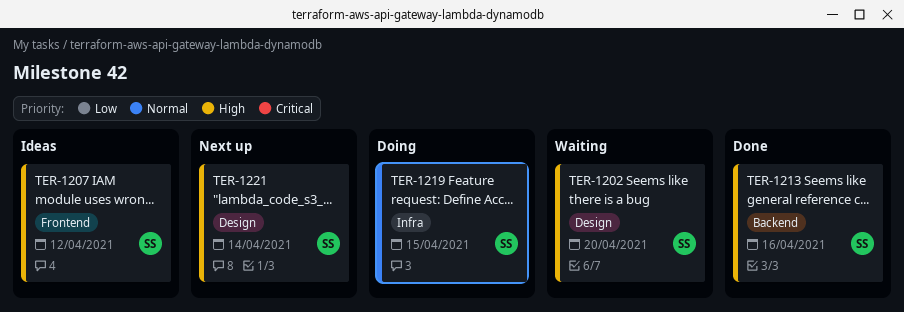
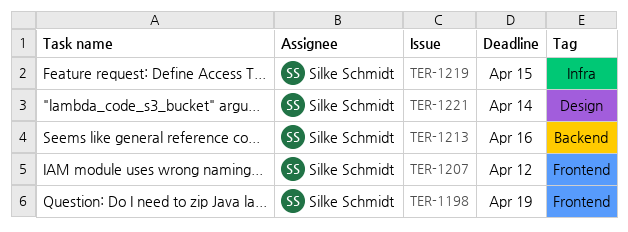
TER-1198: none -> present
TER-1202: present -> none

